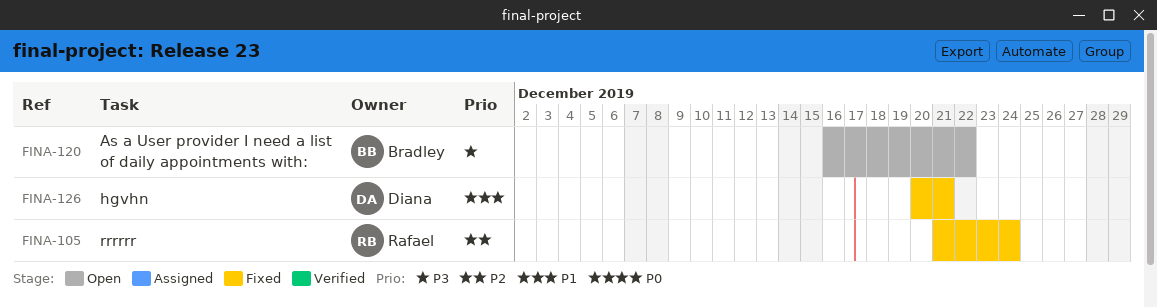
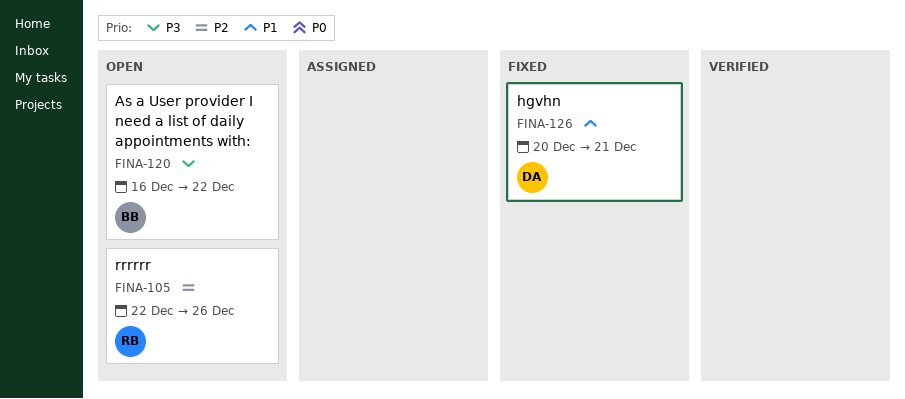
FINA-105, status: Fixed -> Open
FINA-105, start: Dec 21 -> Dec 22
FINA-105, due: Dec 24 -> Dec 26

